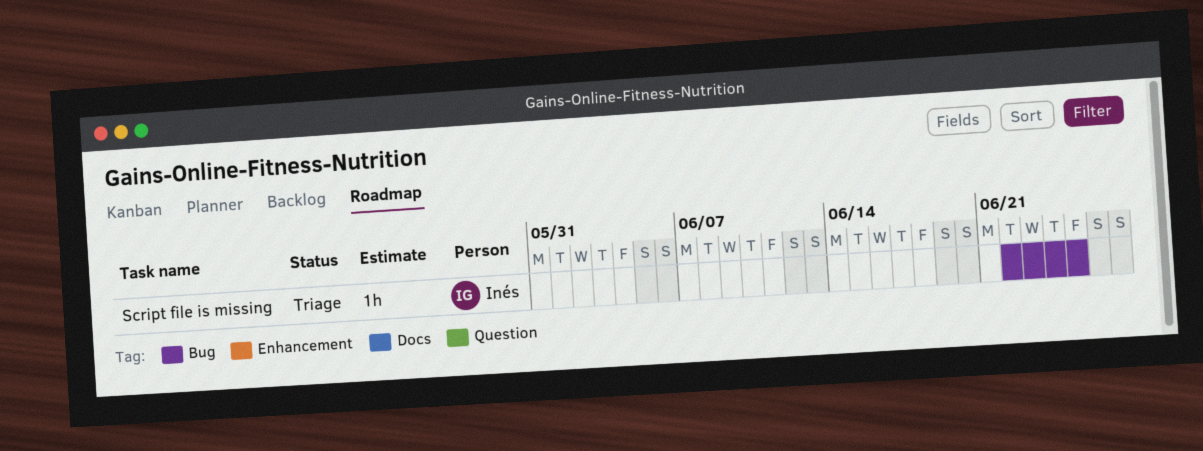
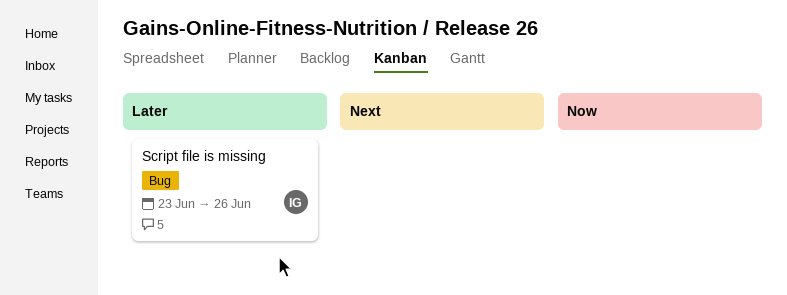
Script file is missing, start: Jun 22 -> Jun 23
Script file is missing, due: Jun 25 -> Jun 26

